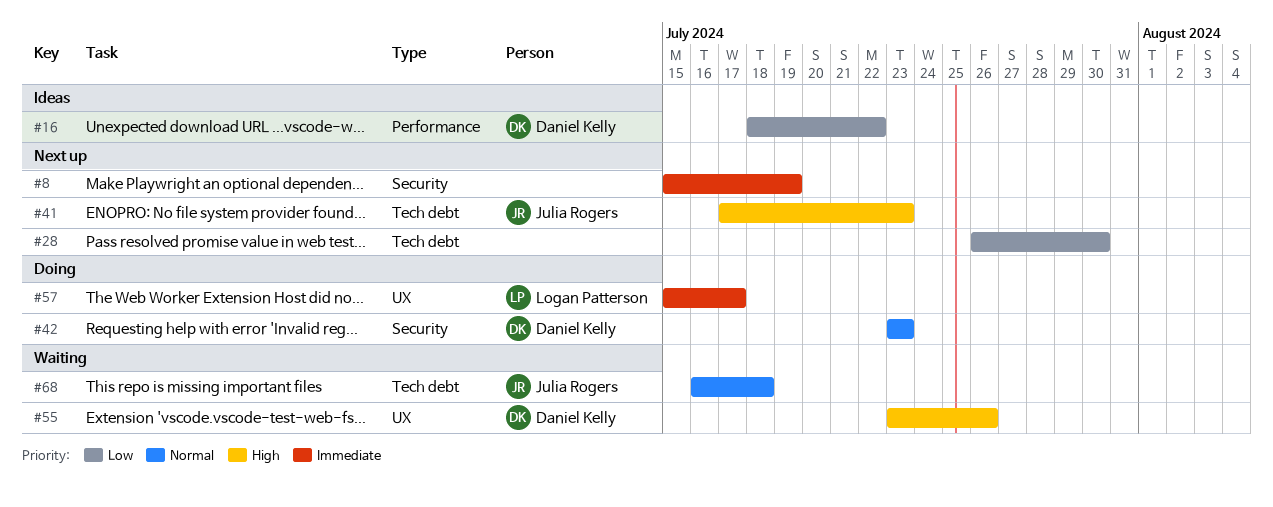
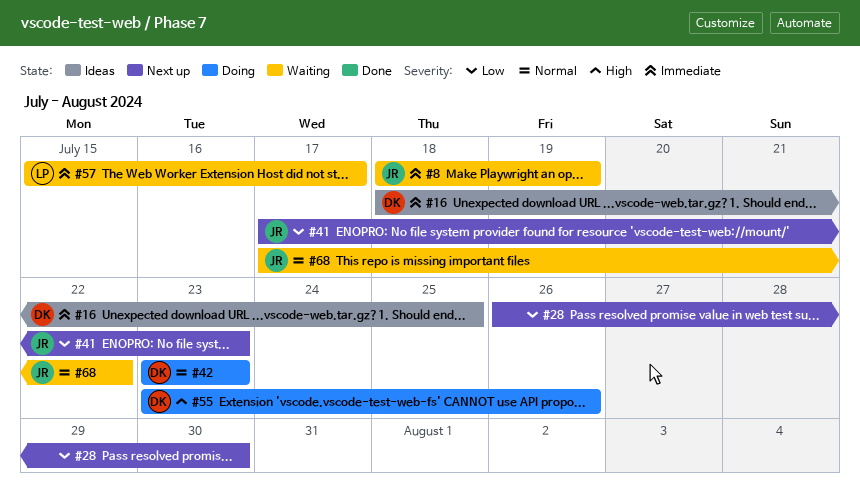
#8, status: Next up -> Waiting
#8, owner: none -> Julia Rogers
#8, start: Jul 15 -> Jul 18
#16, priority: Low -> Immediate
#16, due: Jul 22 -> Jul 25
#41, priority: High -> Low
#55, status: Waiting -> Doing
#57, status: Doing -> Waiting
#68, start: Jul 16 -> Jul 17
#68, due: Jul 18 -> Jul 22

